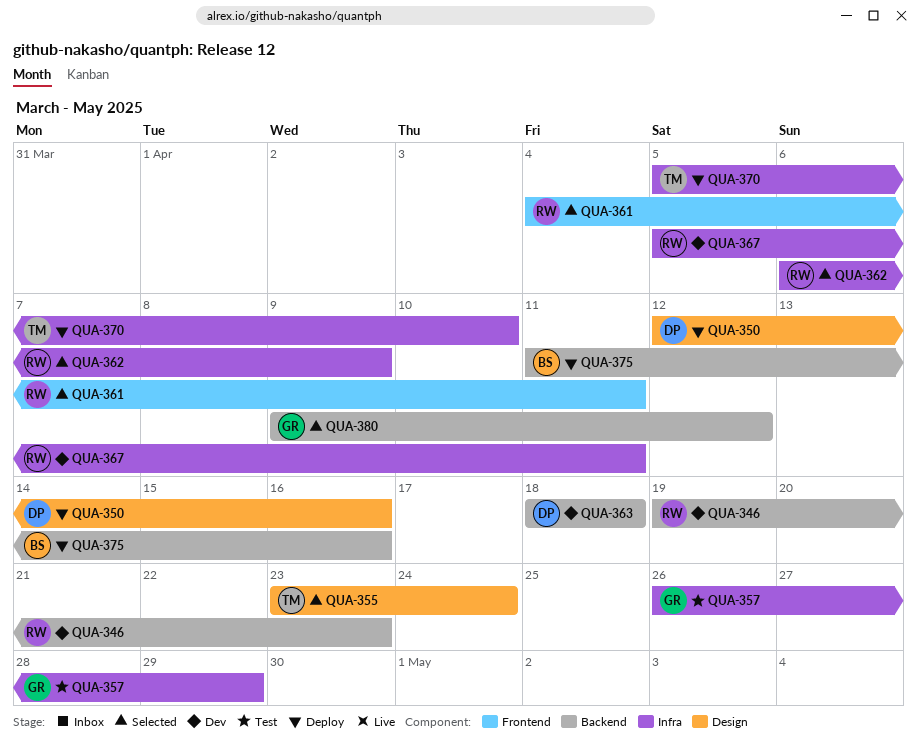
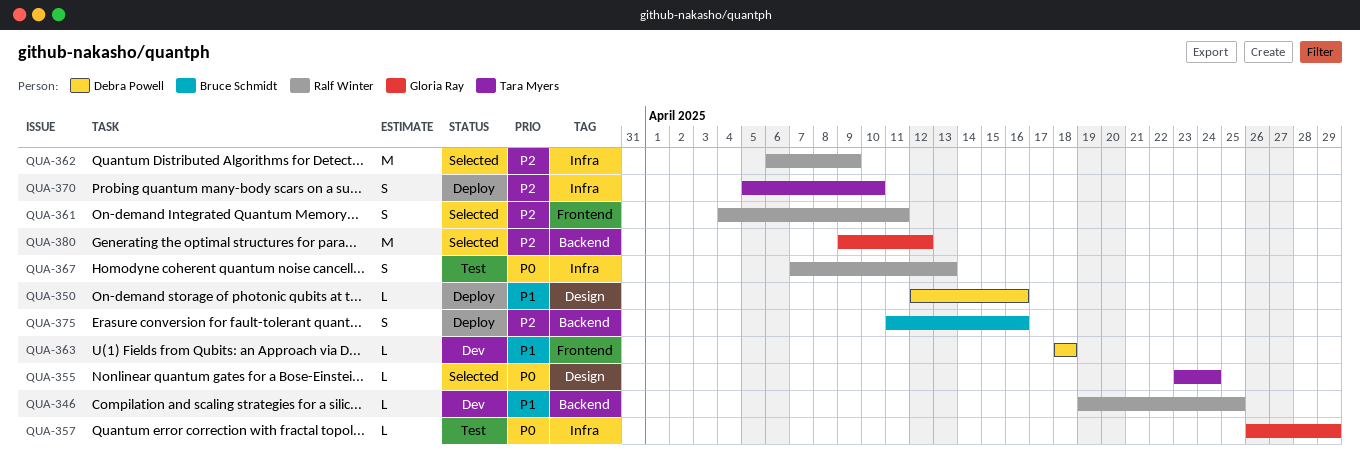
QUA-346, due: Apr 23 -> Apr 25
QUA-363, label: Backend -> Frontend
QUA-367, status: Dev -> Test
QUA-367, start: Apr 5 -> Apr 7
QUA-367, due: Apr 11 -> Apr 13

